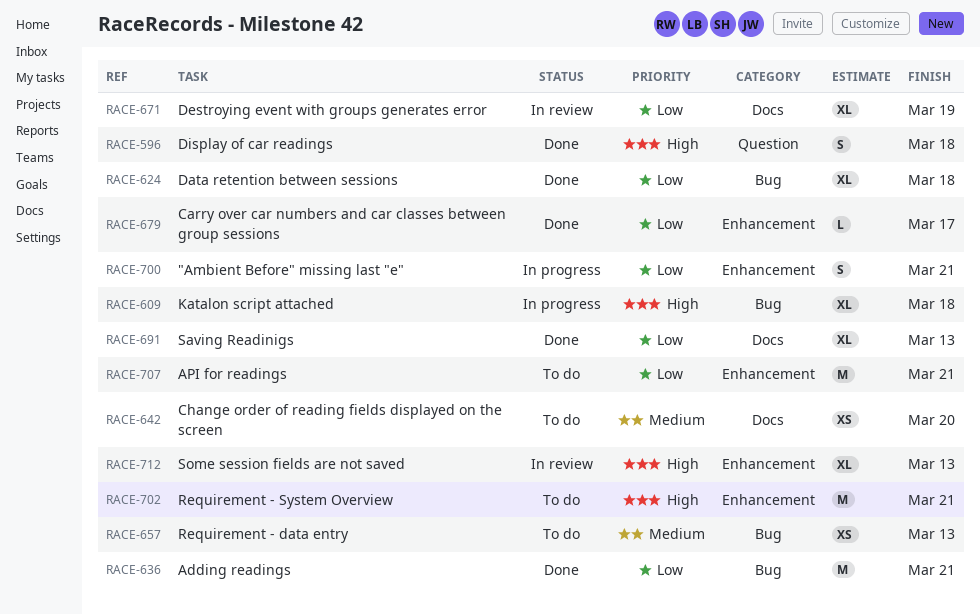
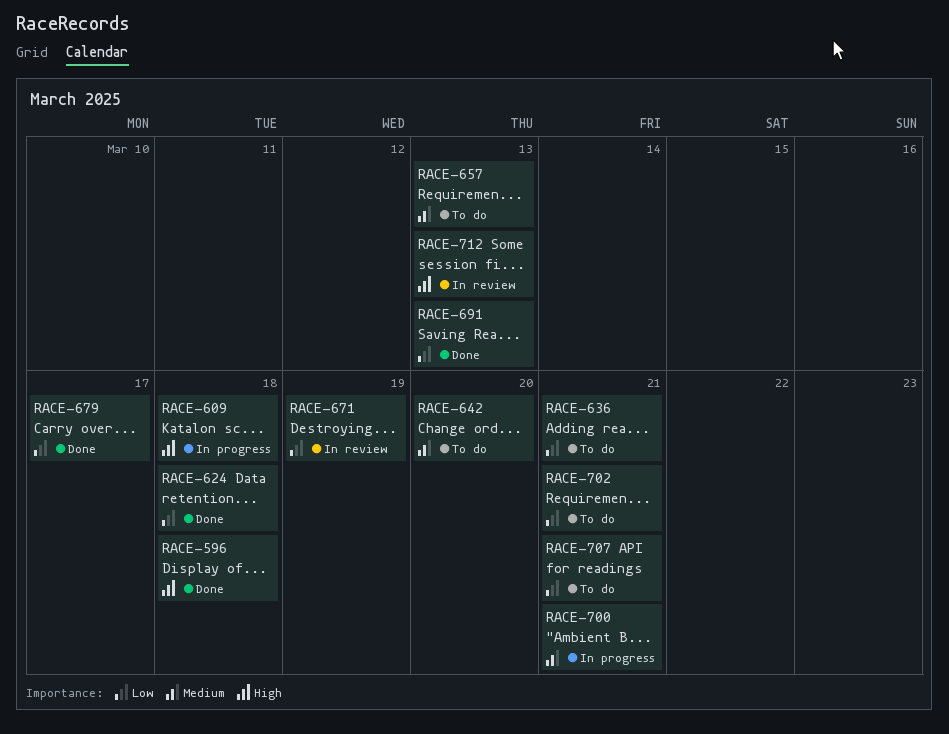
RACE-636, status: Done -> To do
RACE-700, priority: Low -> Medium
RACE-702, priority: High -> Low

